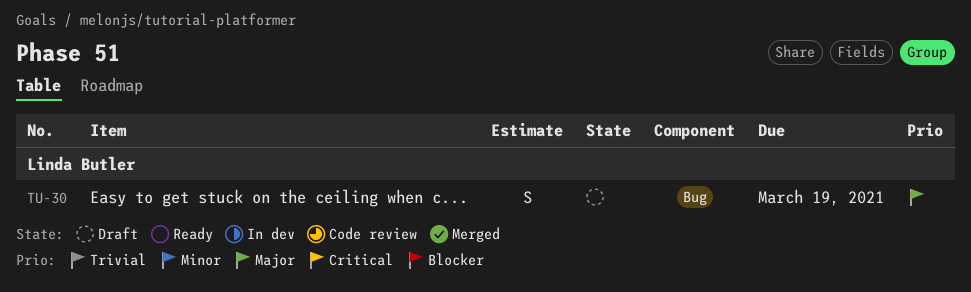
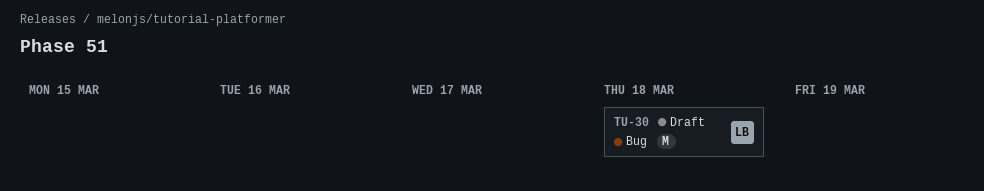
TU-30, estimate: S -> M
TU-30, due: Mar 19 -> Mar 18

